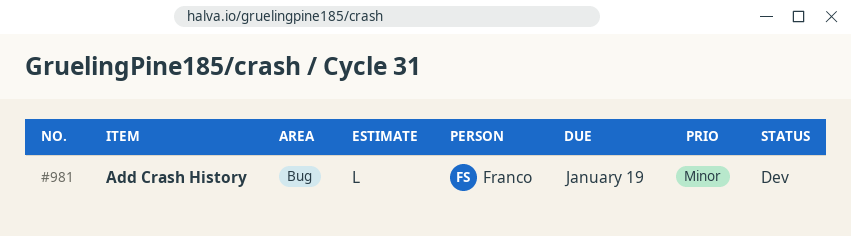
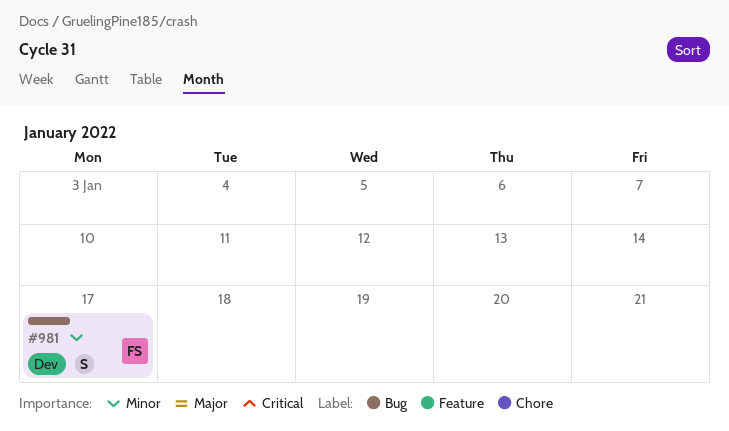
#981, estimate: L -> S
#981, due: Jan 19 -> Jan 17

